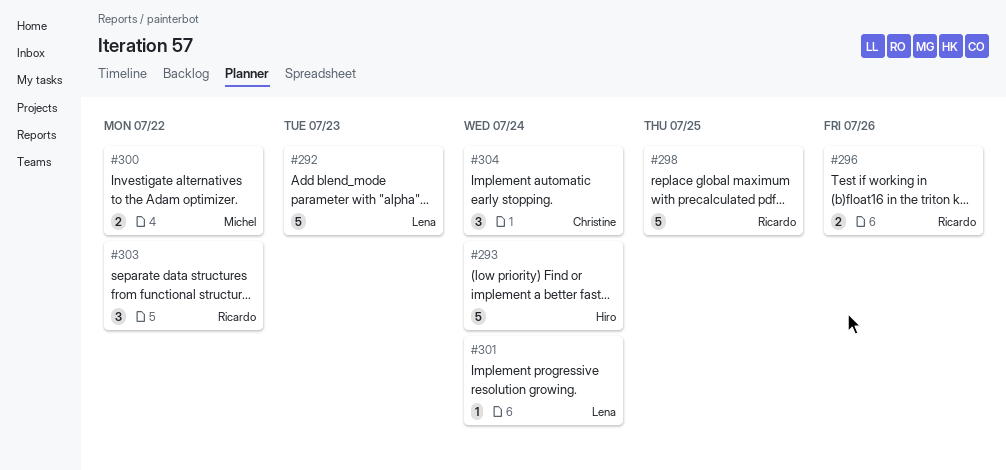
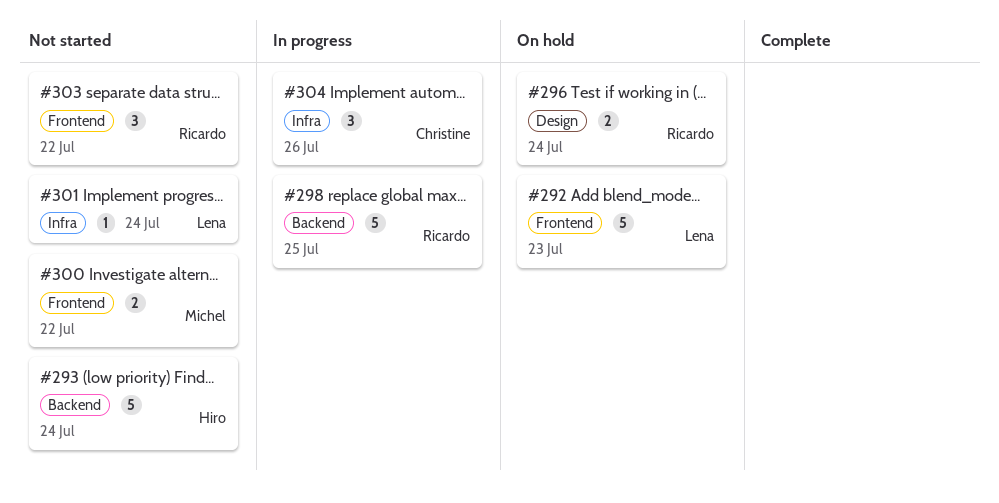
#296, due: Jul 26 -> Jul 24
#304, due: Jul 24 -> Jul 26

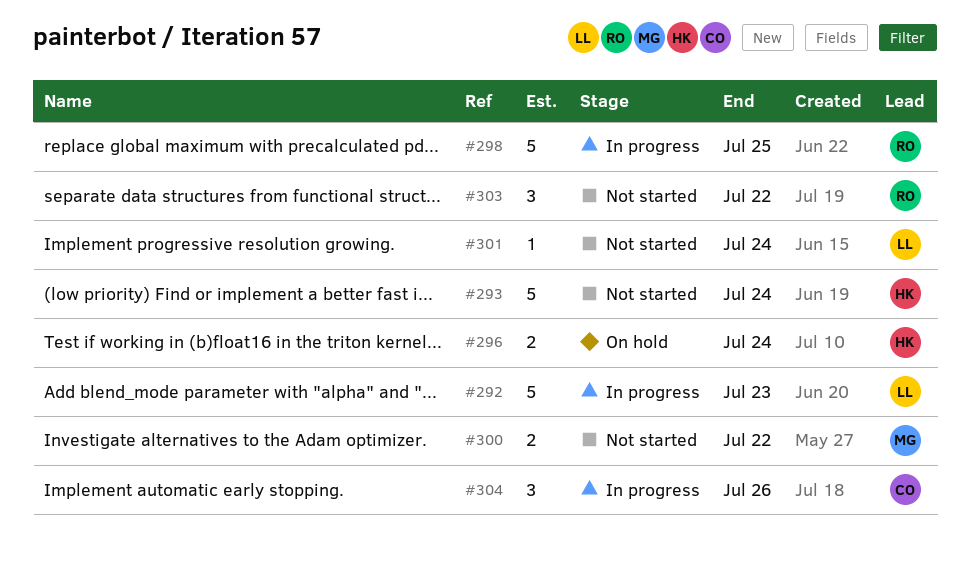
#292, status: On hold -> In progress
#296, owner: Ricardo -> Hiro

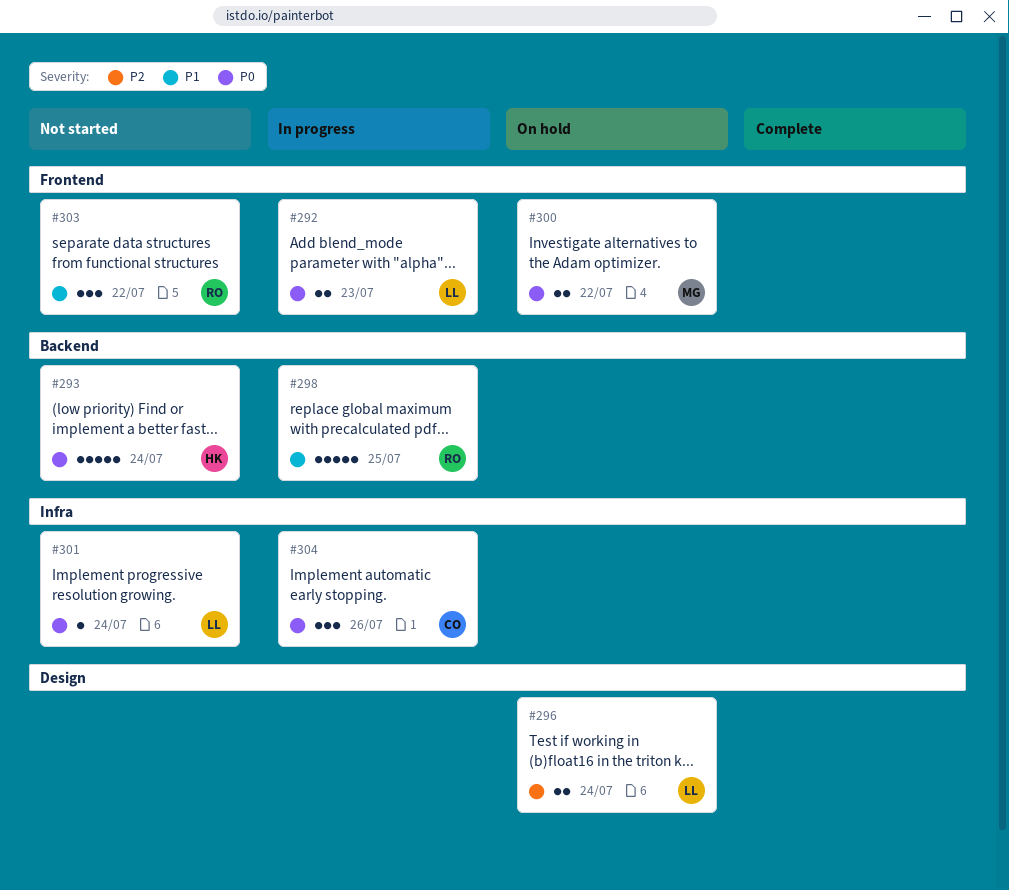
#292, estimate: 5 -> 2
#296, owner: HK -> LL
#300, status: Not started -> On hold

